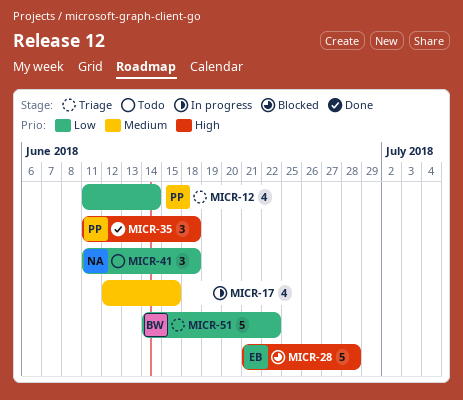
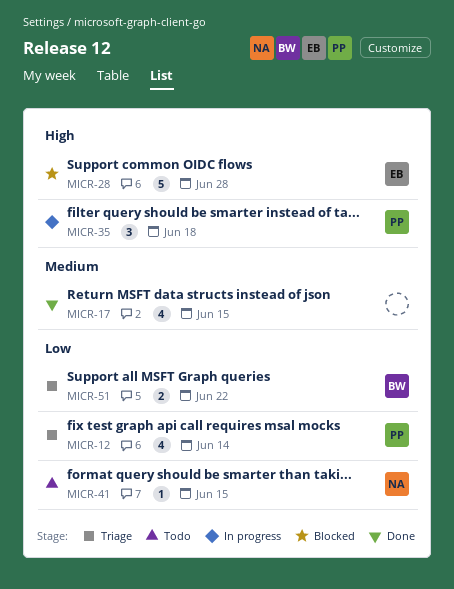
MICR-17, status: In progress -> Done
MICR-35, status: Done -> In progress
MICR-41, estimate: 3 -> 1
MICR-41, due: Jun 18 -> Jun 15
MICR-51, estimate: 5 -> 2

